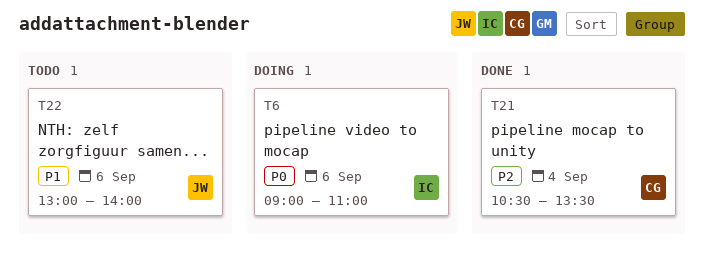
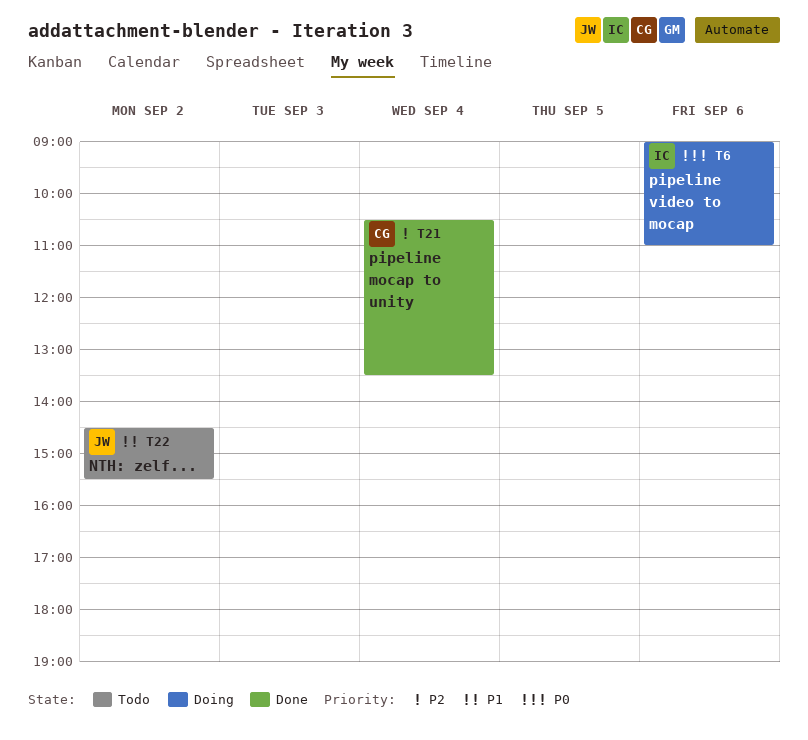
T22, day: Sep 6 -> Sep 2
T22, begins: 13:00 -> 14:30
T22, ends: 14:00 -> 15:30

